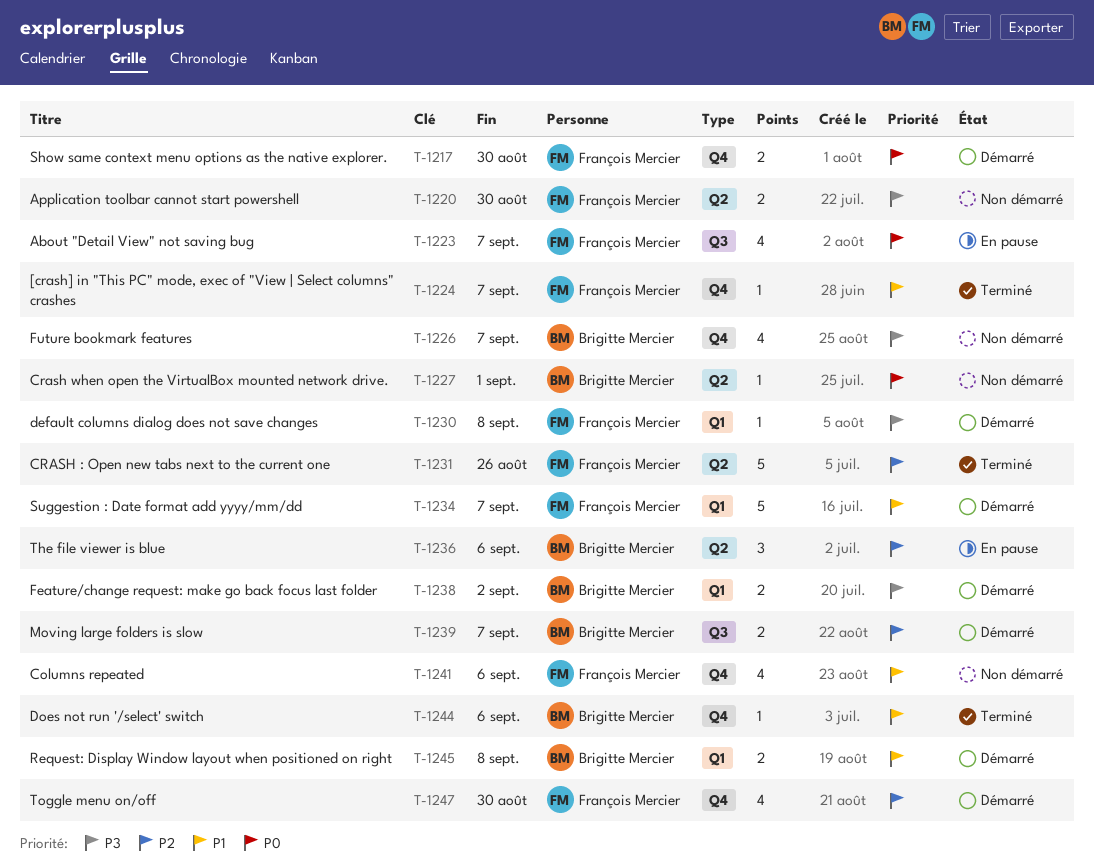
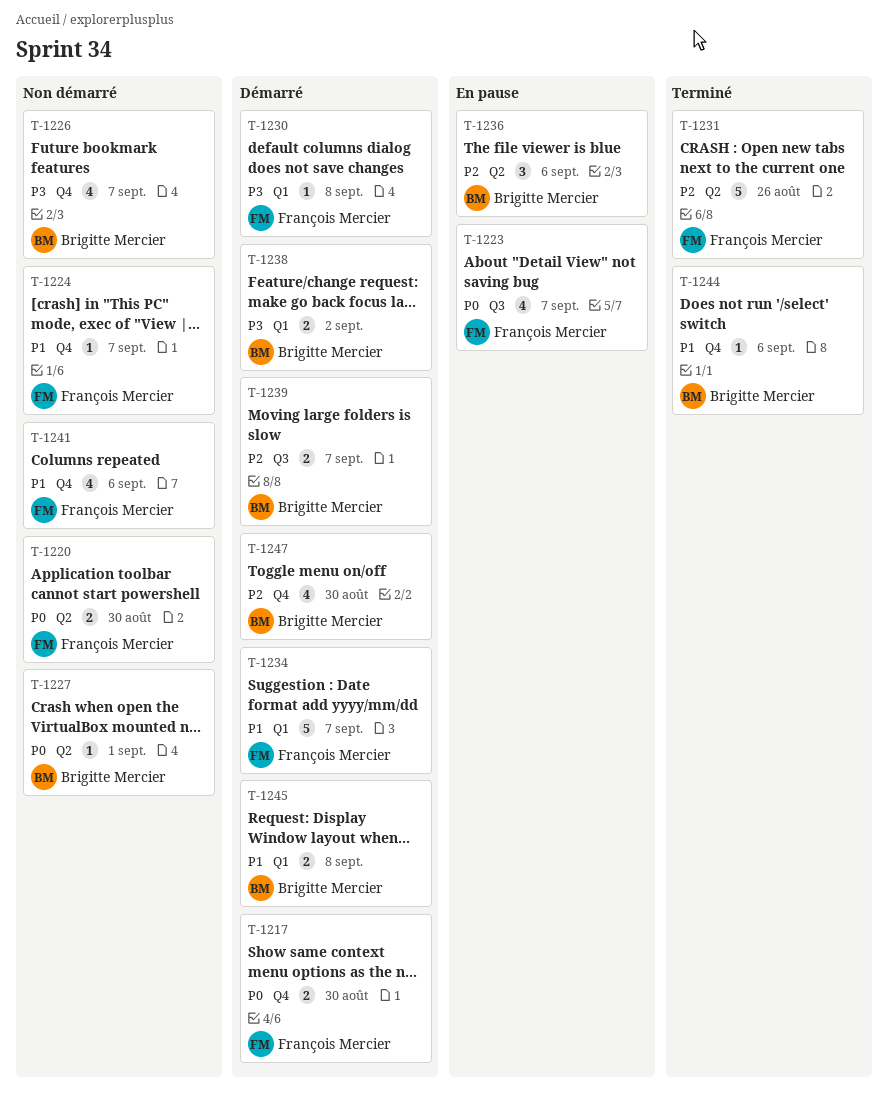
T-1220, priority: P3 -> P0
T-1224, status: Terminé -> Non démarré
T-1247, owner: François Mercier -> Brigitte Mercier

